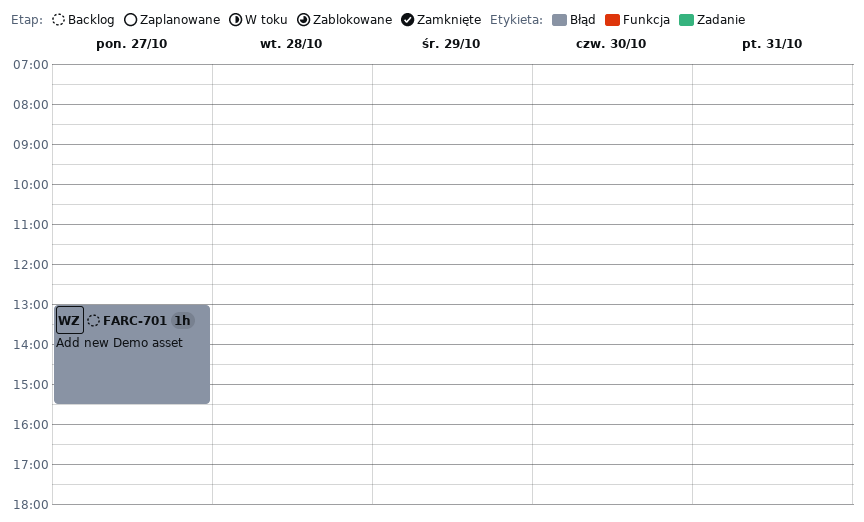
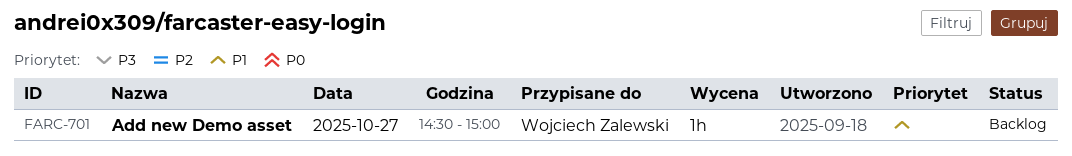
FARC-701, begins: 13:00 -> 14:30
FARC-701, ends: 15:30 -> 15:00

